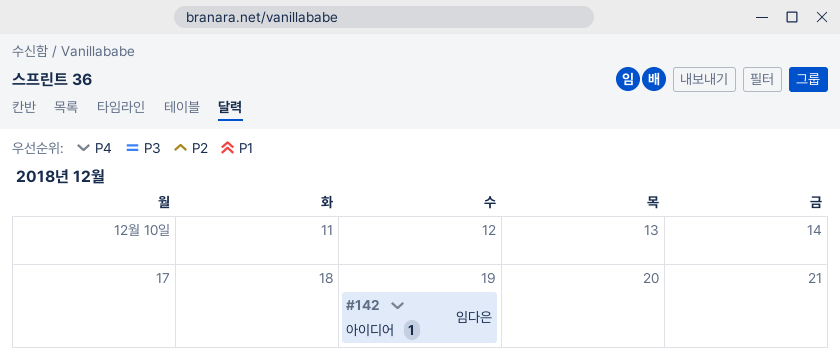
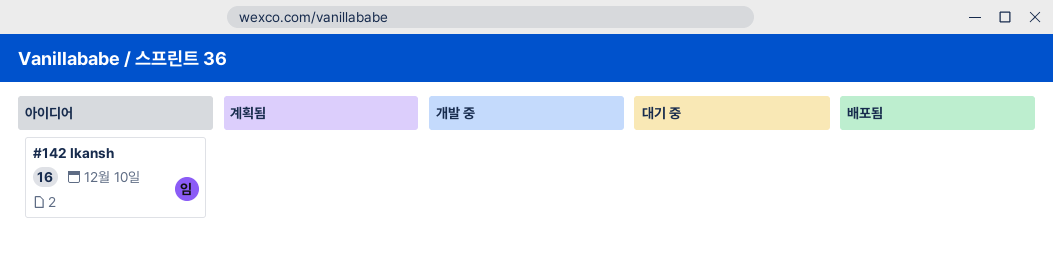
#142, estimate: 1 -> 16
#142, due: Dec 19 -> Dec 10

